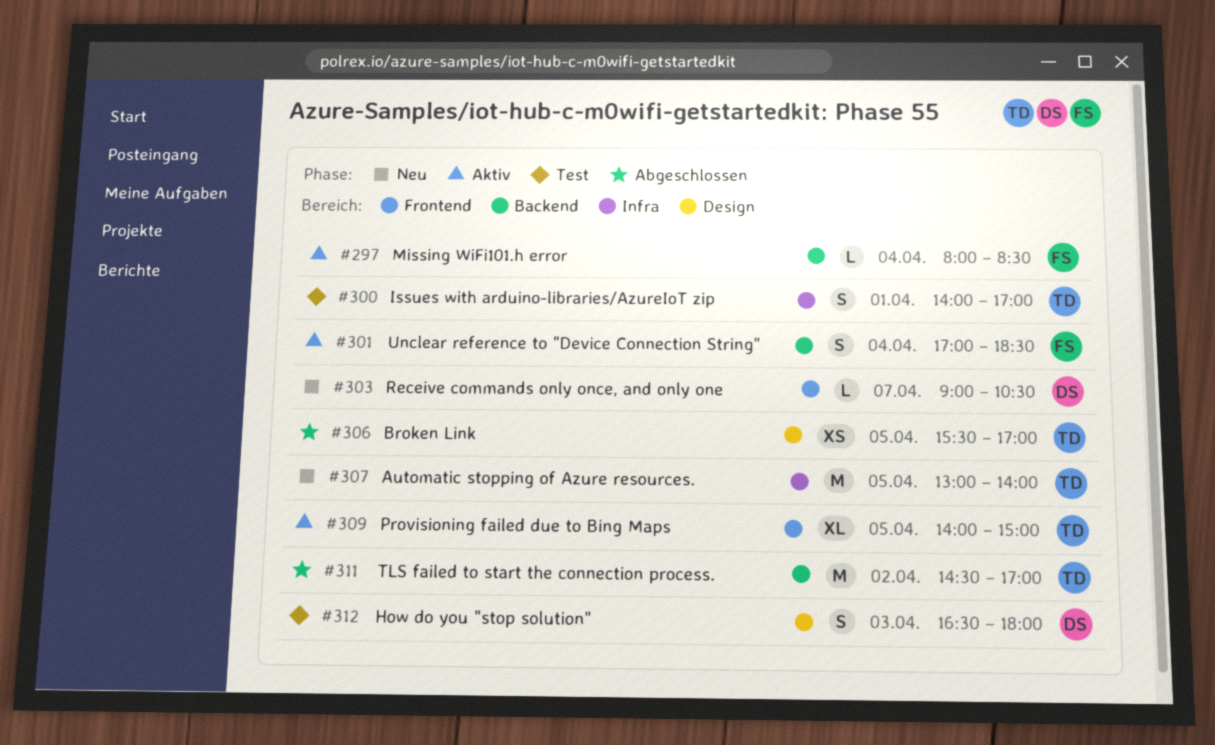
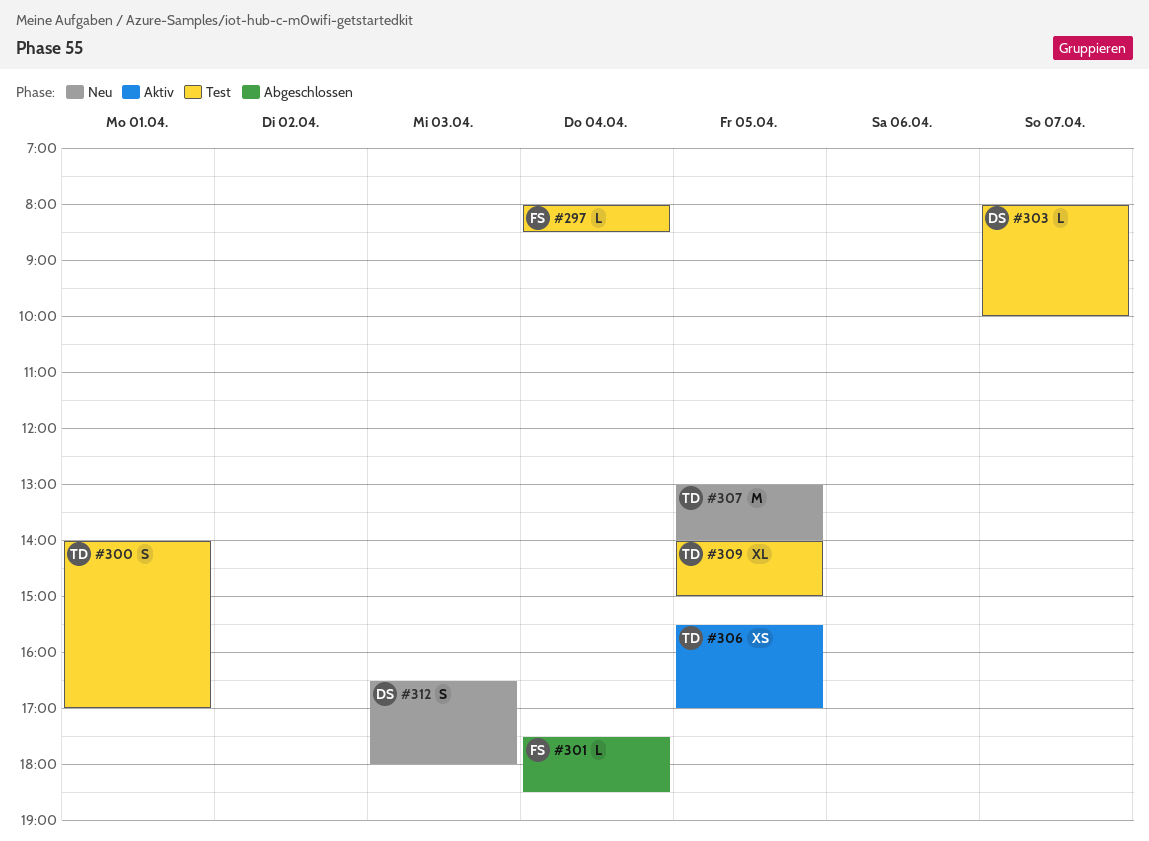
#297, status: Aktiv -> Test
#301, status: Aktiv -> Abgeschlossen
#301, estimate: S -> L
#301, begins: 17:00 -> 17:30
#303, status: Neu -> Test
#303, begins: 09:00 -> 08:00
#303, ends: 10:30 -> 10:00
#306, status: Abgeschlossen -> Aktiv
#309, status: Aktiv -> Test
#311: present -> none
#312, status: Test -> Neu

